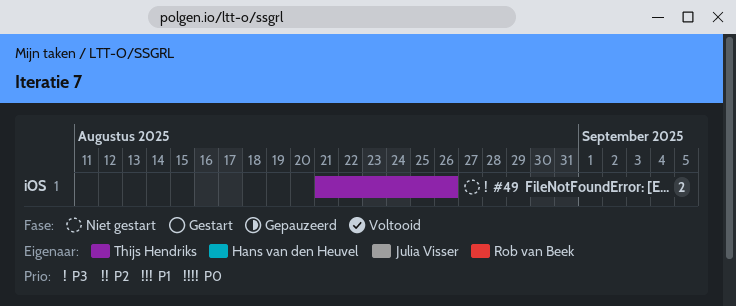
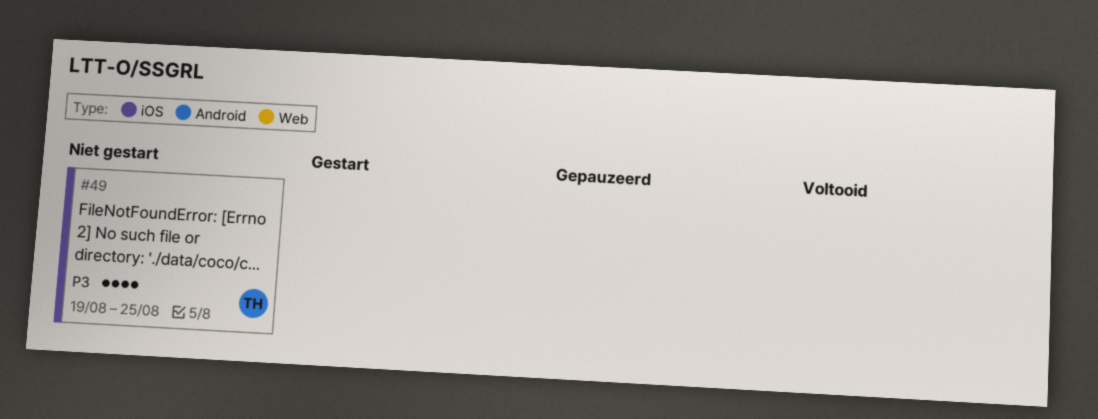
#49, estimate: 2 -> 4
#49, start: Aug 21 -> Aug 19
#49, due: Aug 26 -> Aug 25

